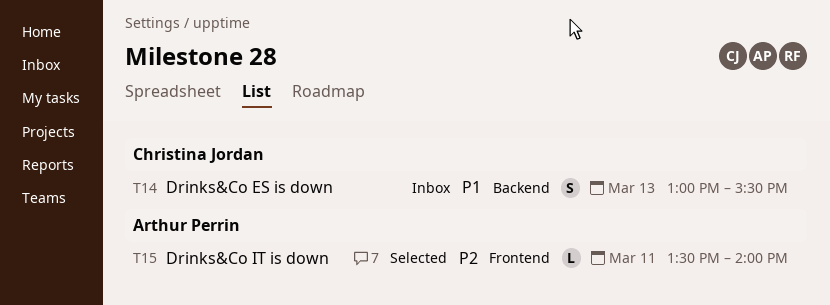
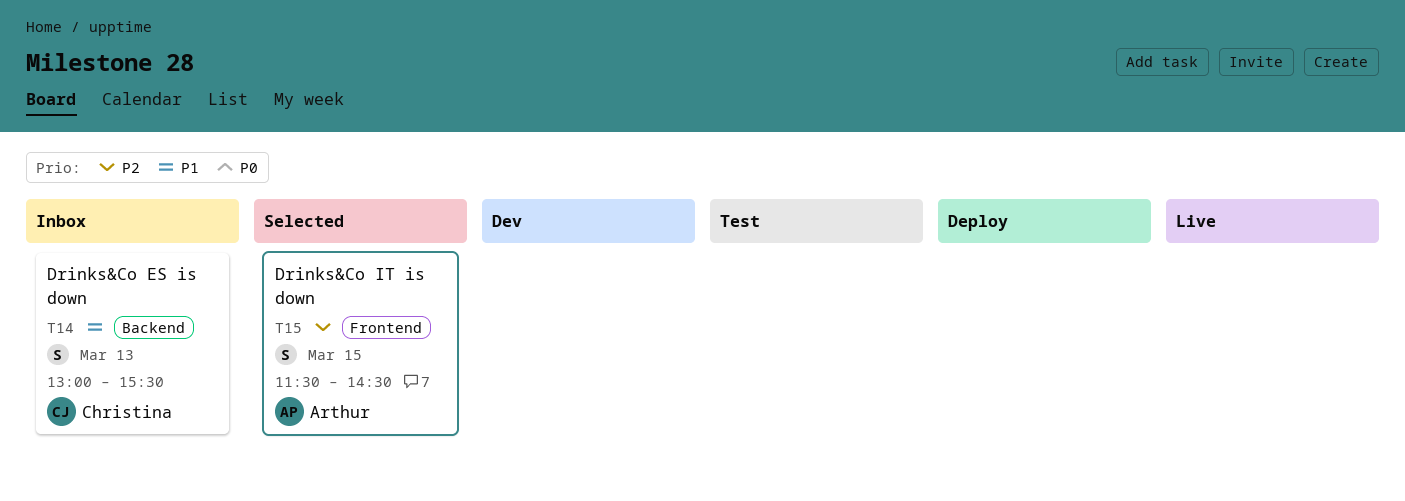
T15, estimate: L -> S
T15, day: Mar 11 -> Mar 15
T15, begins: 13:30 -> 11:30
T15, ends: 14:00 -> 14:30

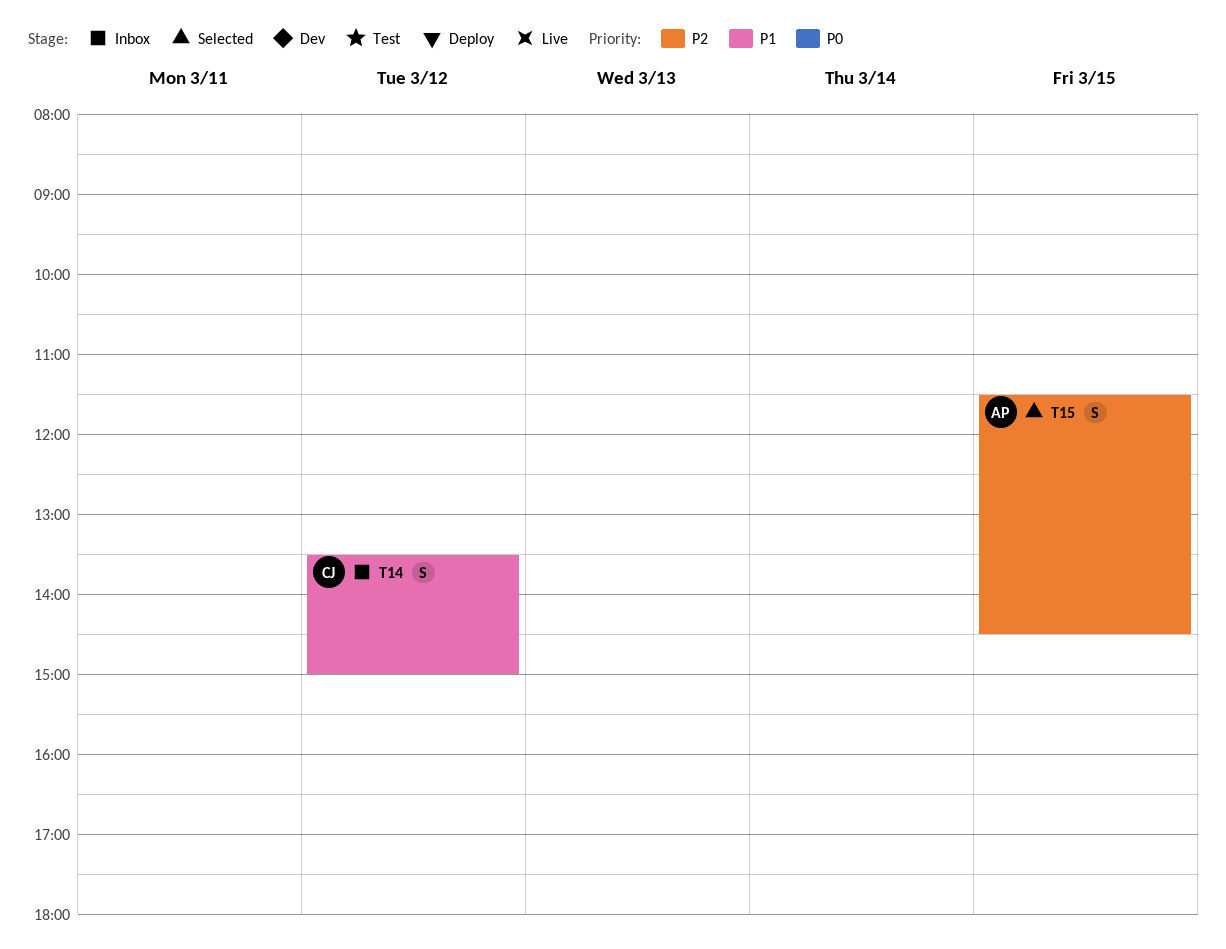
T14, day: Mar 13 -> Mar 12
T14, begins: 13:00 -> 13:30
T14, ends: 15:30 -> 15:00

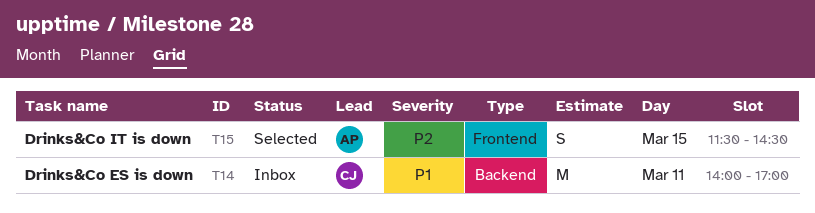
T14, estimate: S -> M
T14, day: Mar 12 -> Mar 11
T14, begins: 13:30 -> 14:00
T14, ends: 15:00 -> 17:00

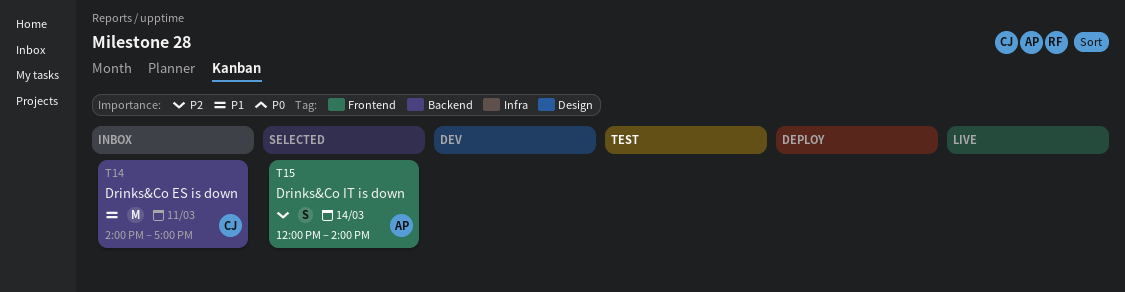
T15, day: Mar 15 -> Mar 14
T15, begins: 11:30 -> 12:00
T15, ends: 14:30 -> 14:00

